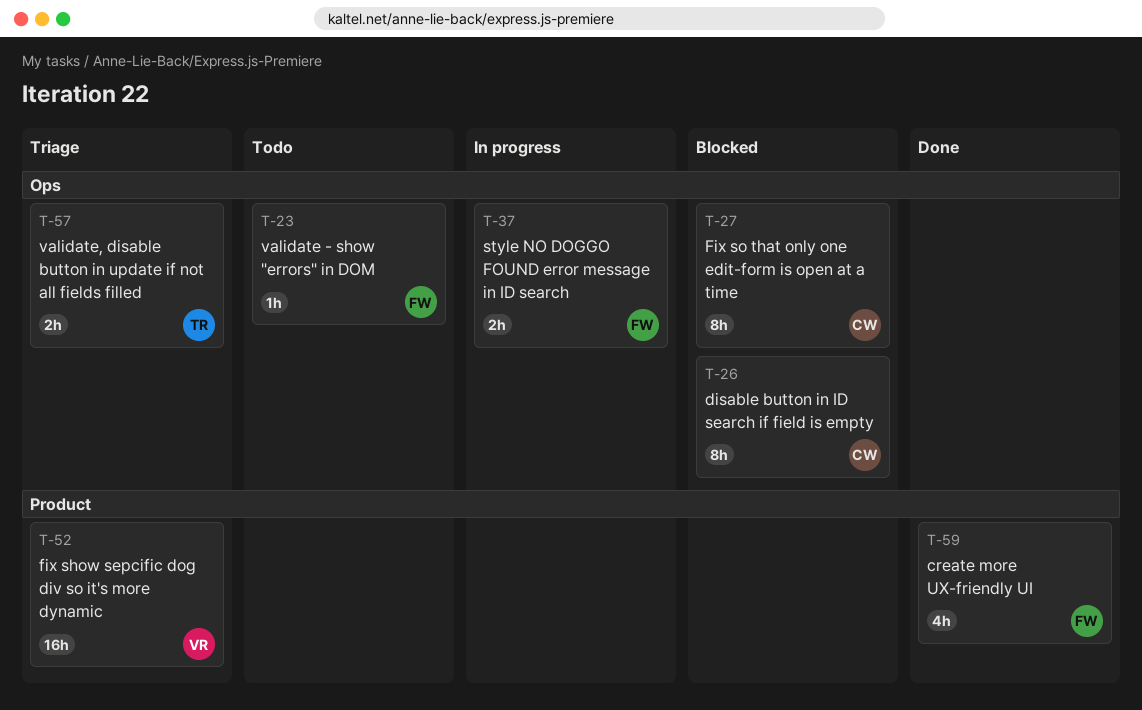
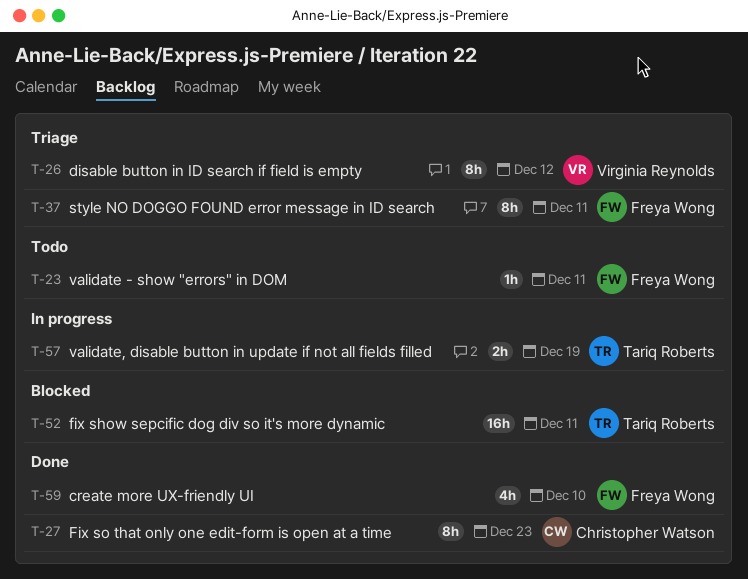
T-26, status: Blocked -> Triage
T-26, owner: Christopher Watson -> Virginia Reynolds
T-27, status: Blocked -> Done
T-37, status: In progress -> Triage
T-37, estimate: 2h -> 8h
T-52, status: Triage -> Blocked
T-52, owner: Virginia Reynolds -> Tariq Roberts
T-57, status: Triage -> In progress

